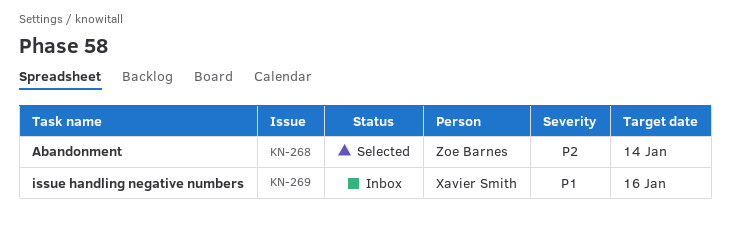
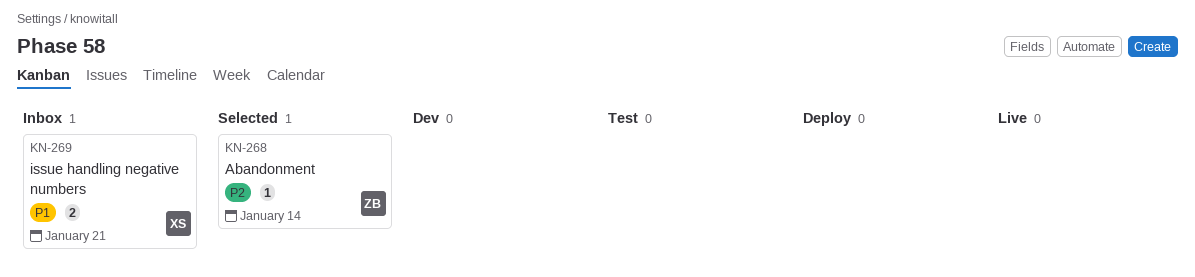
KN-269, due: Jan 16 -> Jan 21

